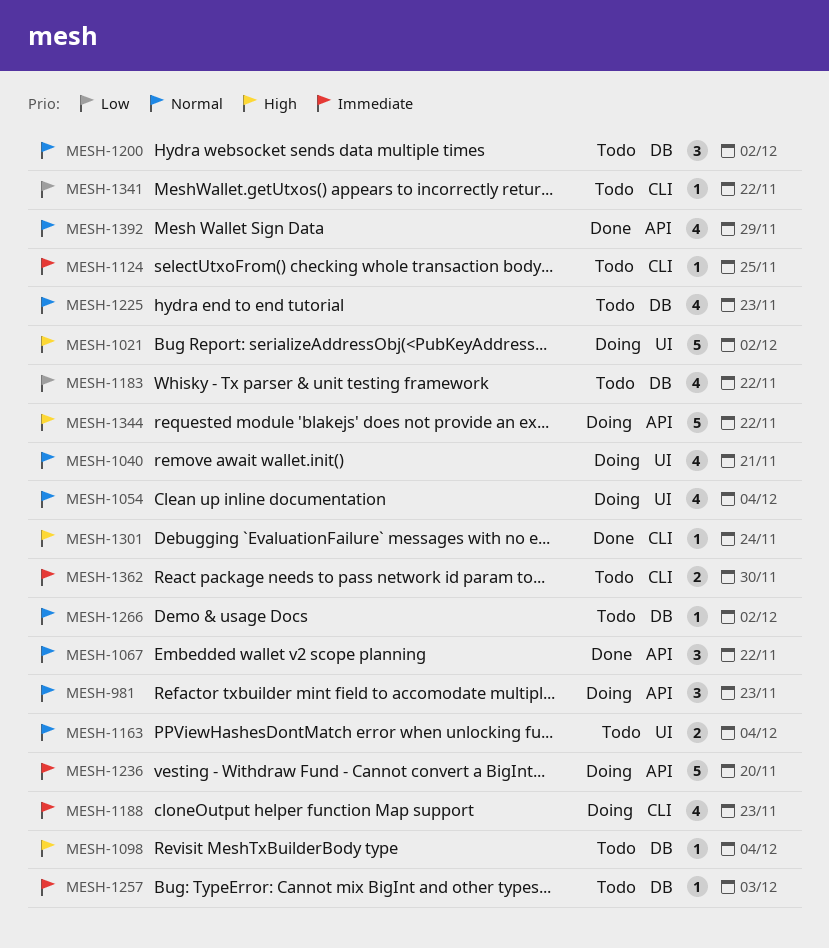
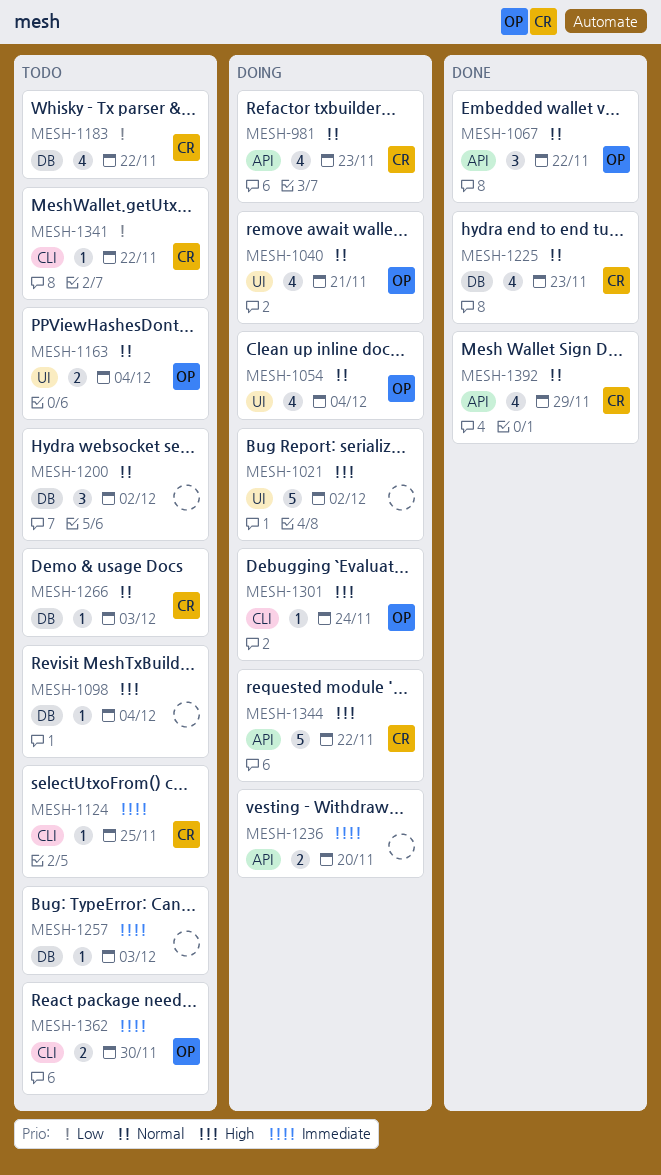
MESH-981, estimate: 3 -> 4
MESH-1188: present -> none
MESH-1225, status: Todo -> Done
MESH-1236, estimate: 5 -> 2
MESH-1266, due: Dec 2 -> Dec 3
MESH-1301, status: Done -> Doing

